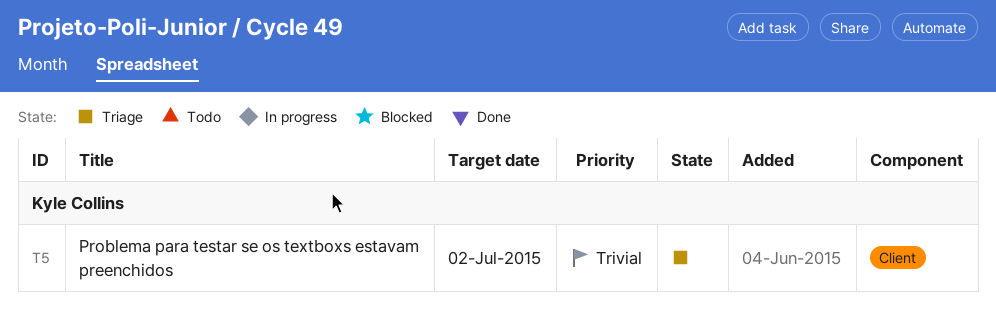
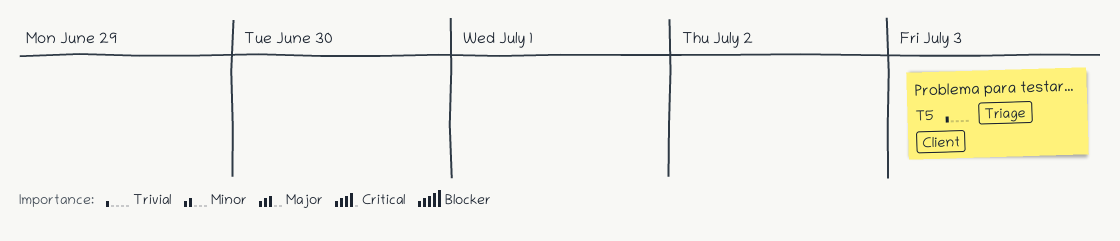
T5, due: Jul 2 -> Jul 3

